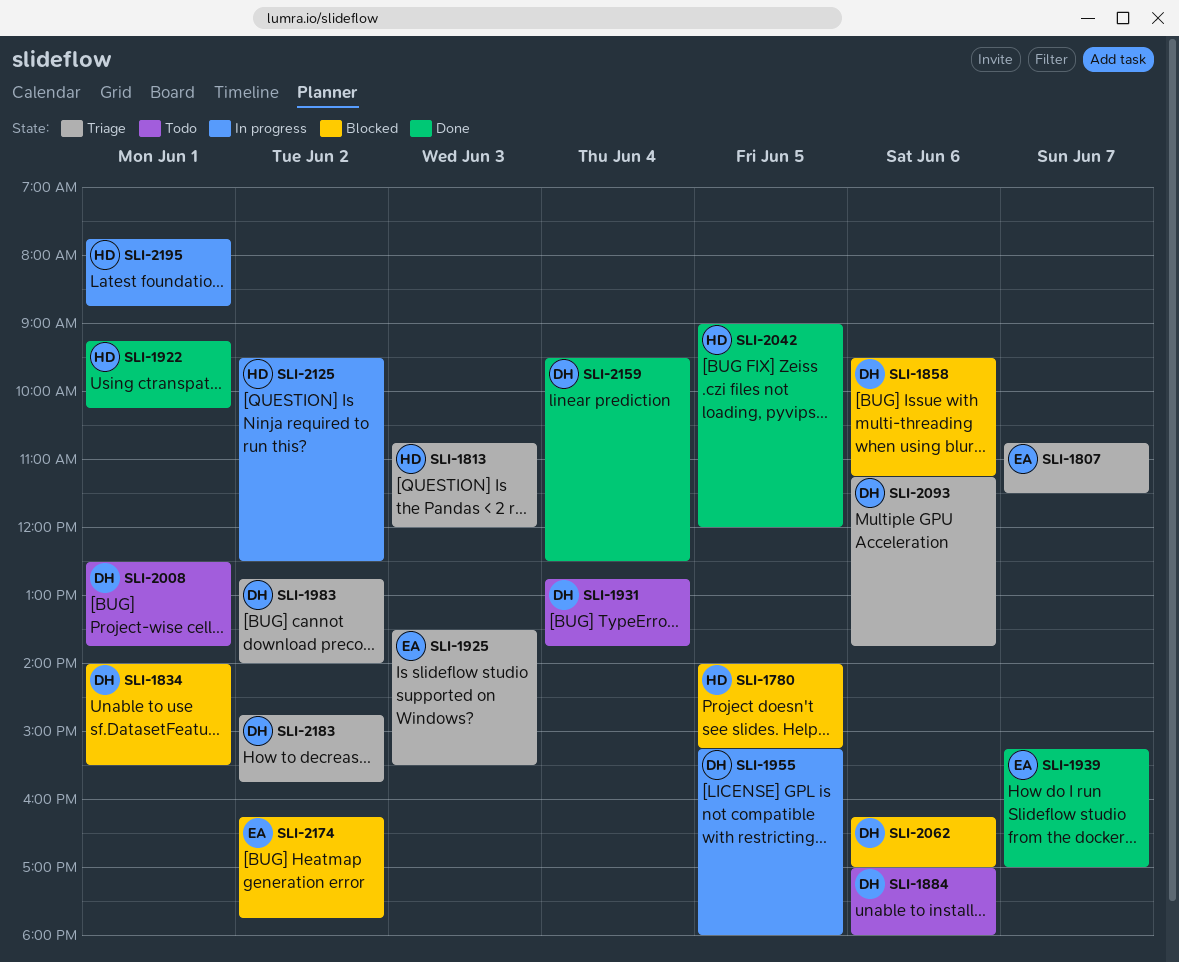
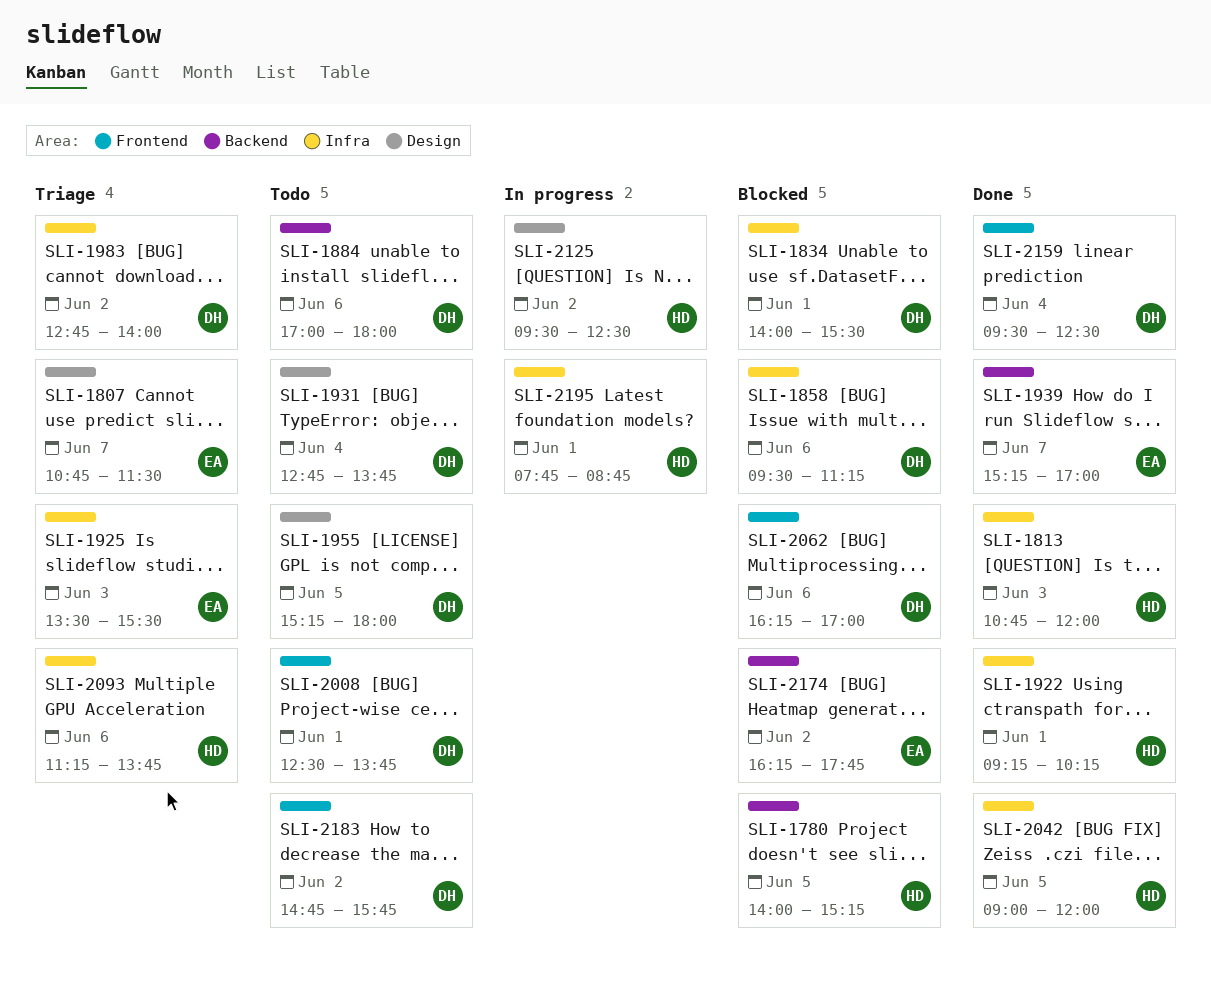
SLI-1813, status: Triage -> Done
SLI-1955, status: In progress -> Todo
SLI-2093, owner: DH -> HD
SLI-2183, status: Triage -> Todo

